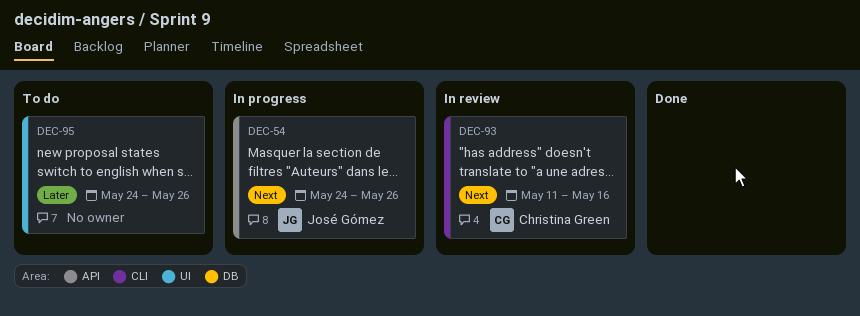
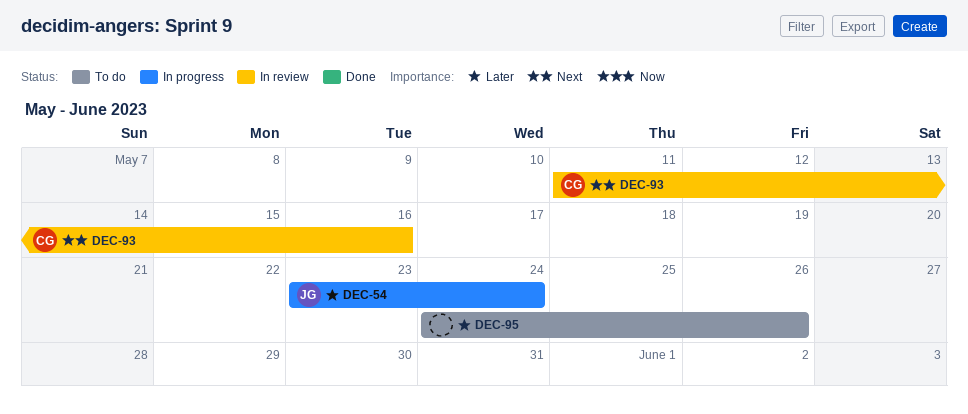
DEC-54, priority: Next -> Later
DEC-54, start: May 24 -> May 23
DEC-54, due: May 26 -> May 24

